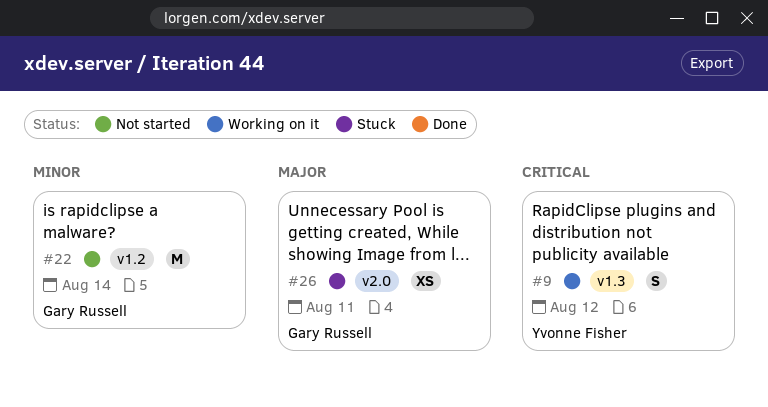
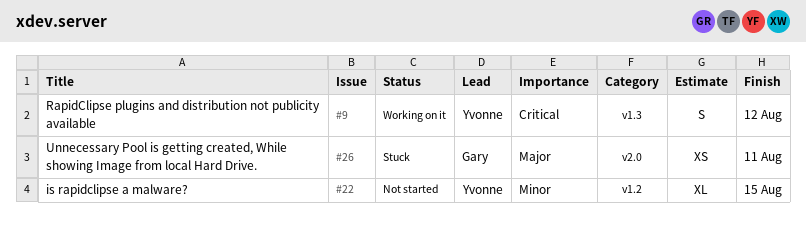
#22, owner: Gary Russell -> Yvonne Fisher
#22, estimate: M -> XL
#22, due: Aug 14 -> Aug 15

